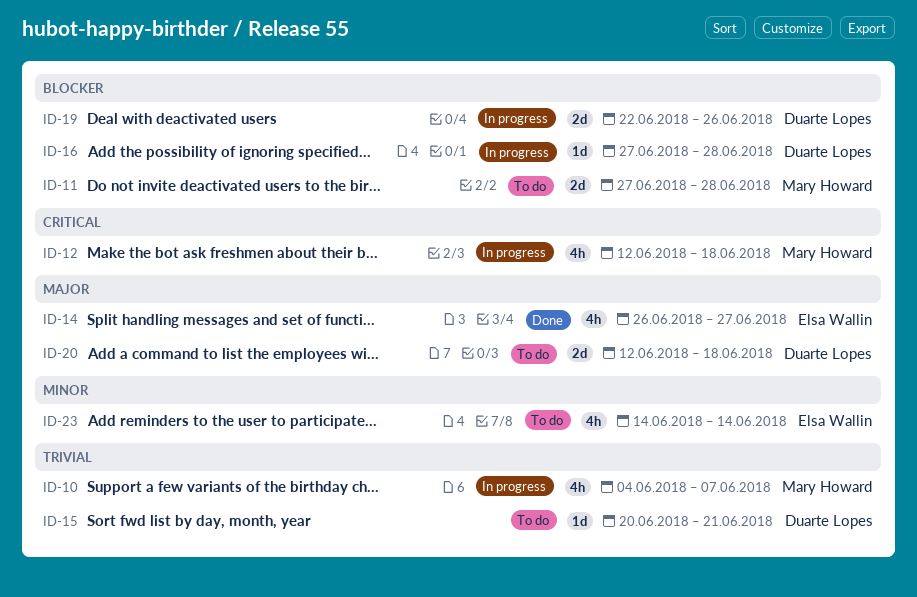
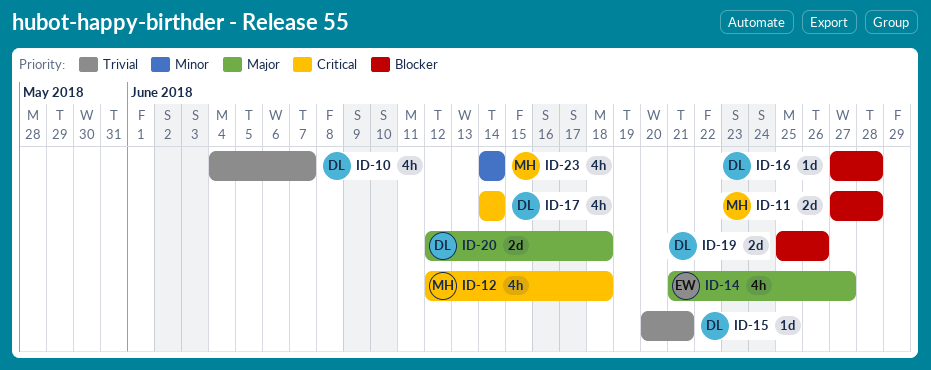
ID-10, owner: Mary Howard -> Duarte Lopes
ID-14, start: Jun 26 -> Jun 21
ID-17: none -> present
ID-19, start: Jun 22 -> Jun 25
ID-23, owner: Elsa Wallin -> Mary Howard

